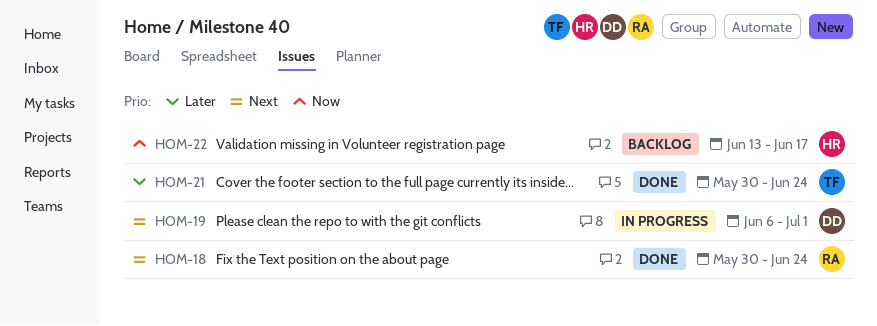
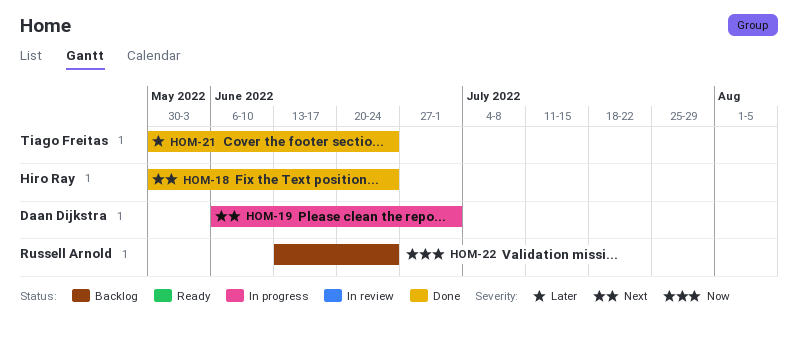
HOM-18, owner: Russell Arnold -> Hiro Ray
HOM-22, owner: Hiro Ray -> Russell Arnold
HOM-22, due: Jun 17 -> Jun 24

